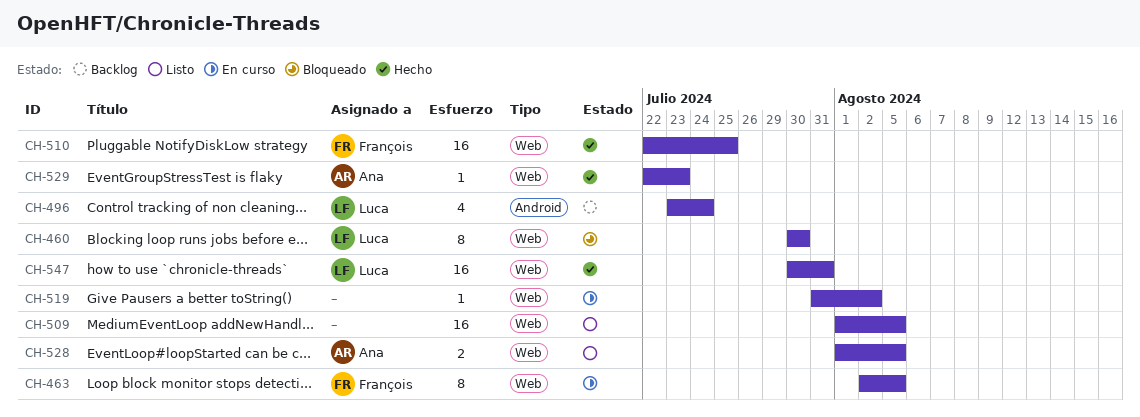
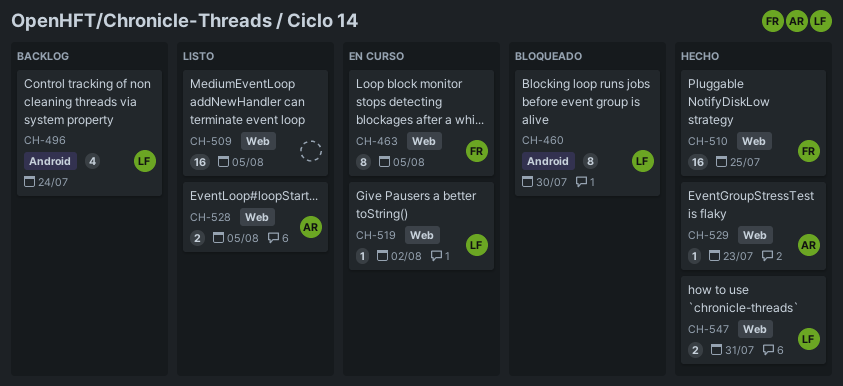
CH-460, label: Web -> Android
CH-519, owner: none -> Luca
CH-547, estimate: 16 -> 2

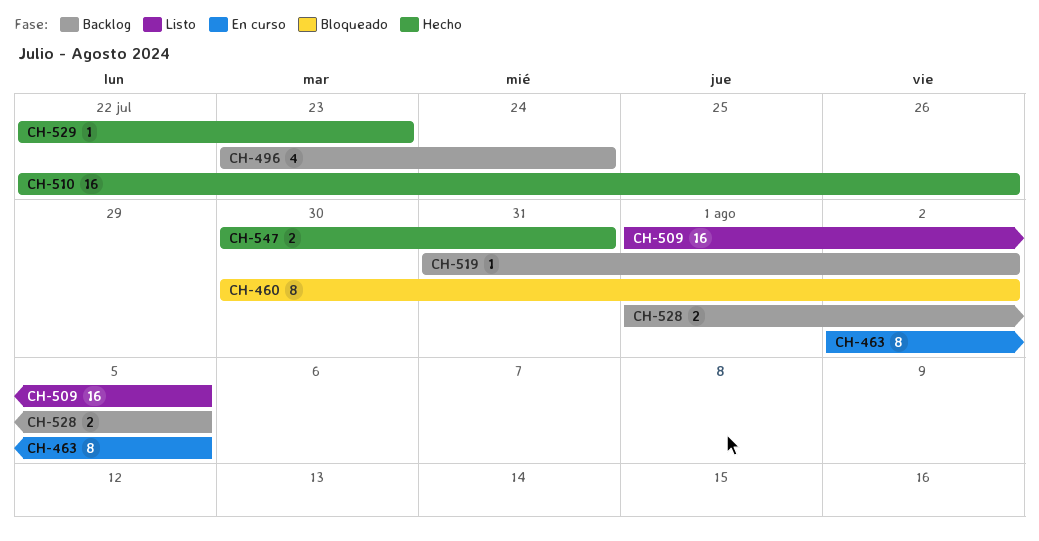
CH-460, due: Jul 30 -> Aug 2
CH-510, due: Jul 25 -> Jul 26
CH-519, status: En curso -> Backlog
CH-528, status: Listo -> Backlog

